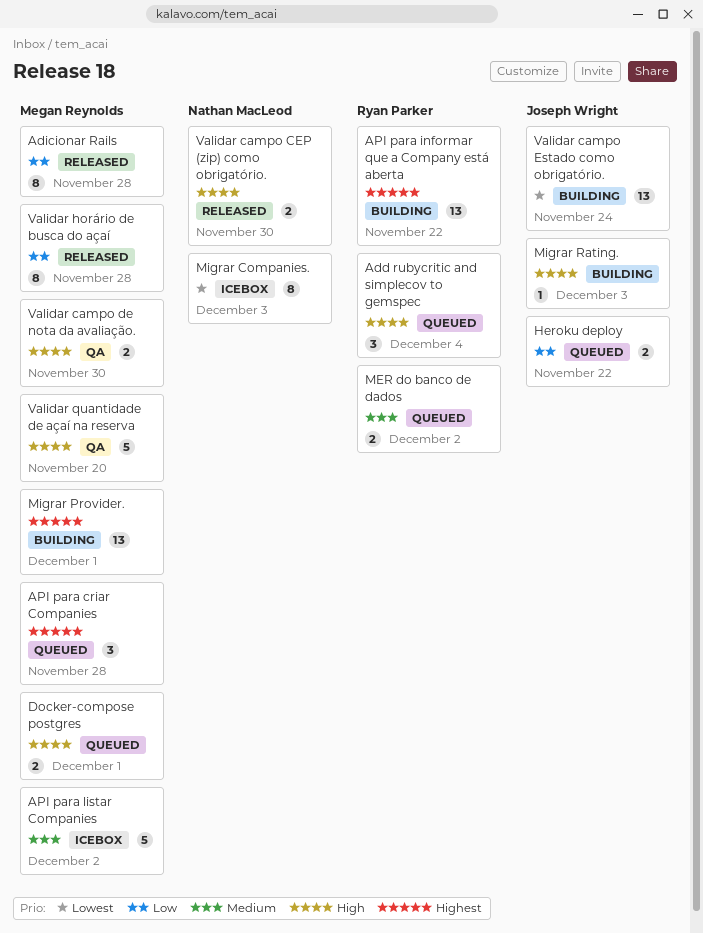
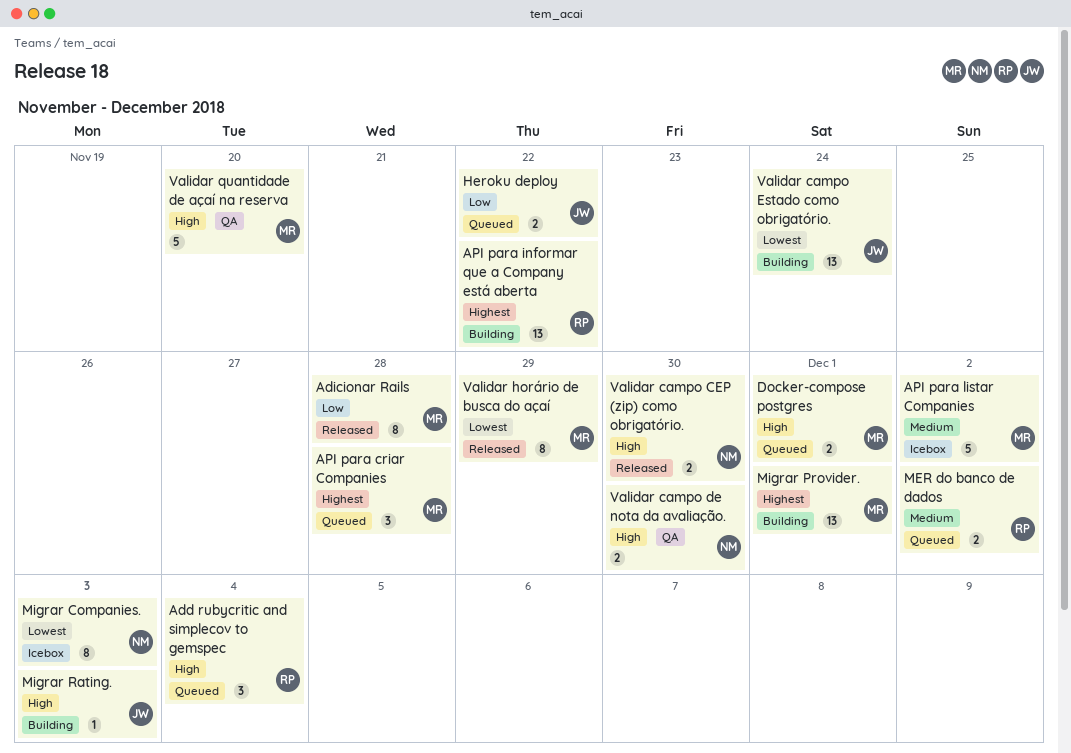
Validar campo de nota da avaliação., owner: Megan Reynolds -> Nathan MacLeod
Validar horário de busca do açaí, priority: Low -> Lowest
Validar horário de busca do açaí, due: Nov 28 -> Nov 29

